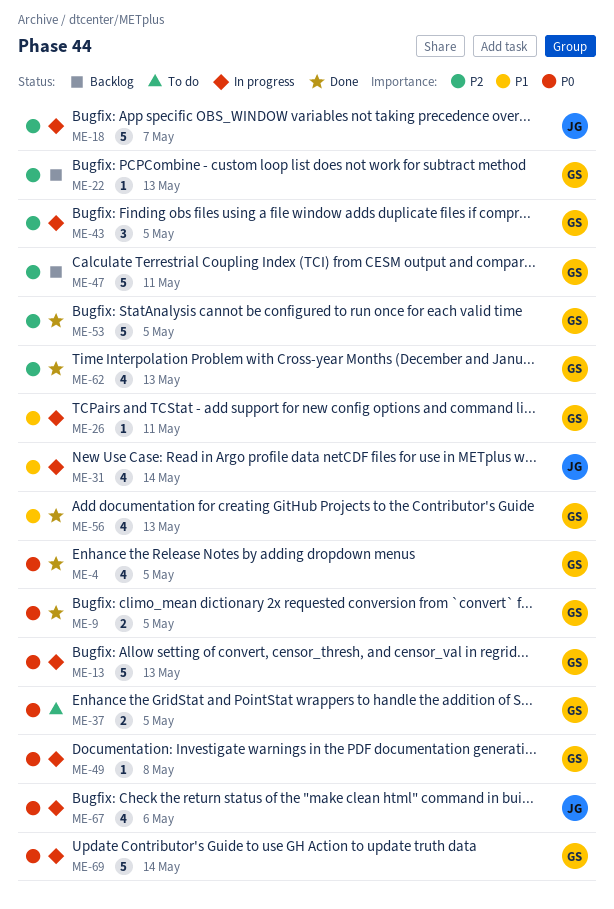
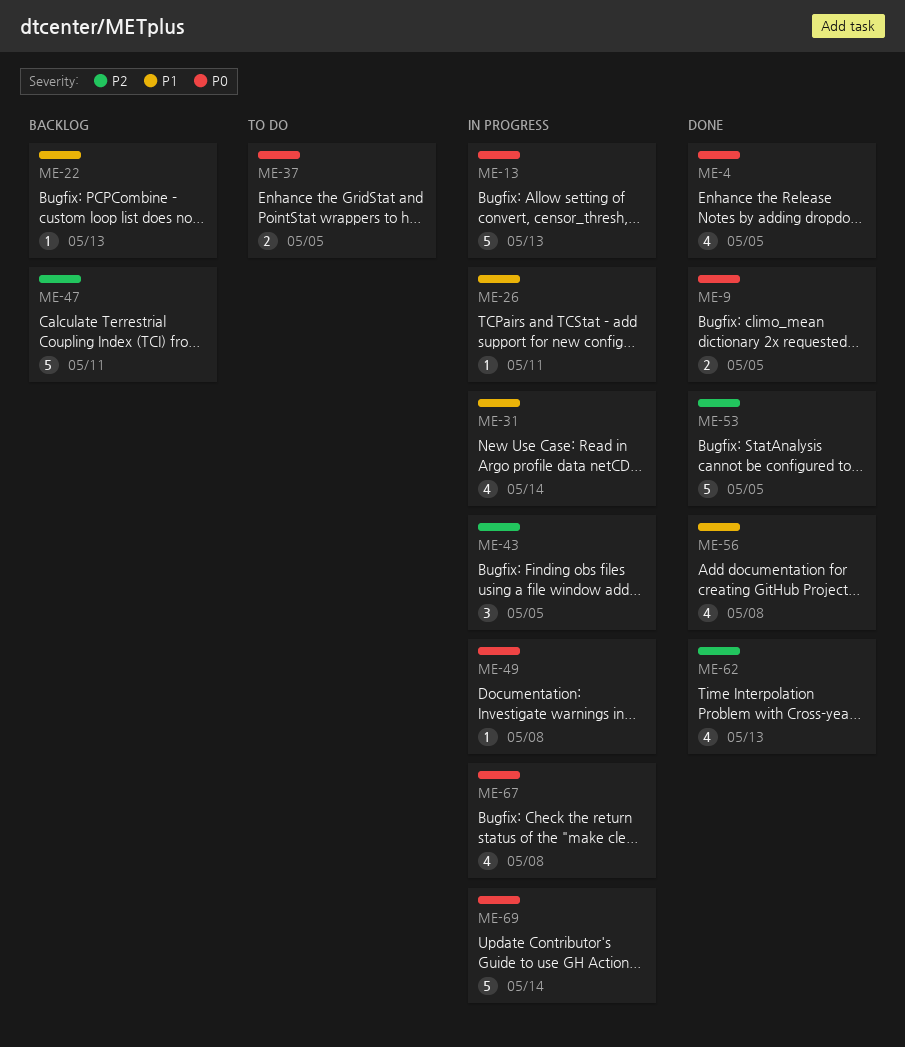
ME-18: present -> none
ME-22, priority: P2 -> P1
ME-56, due: May 13 -> May 8
ME-67, due: May 6 -> May 8

